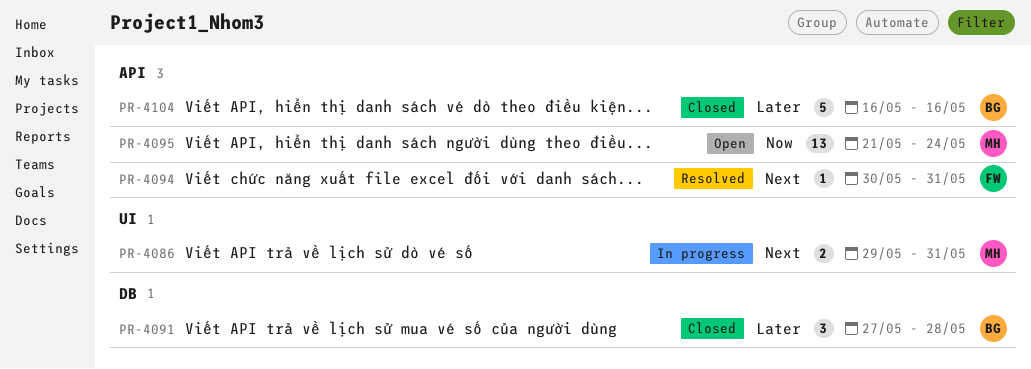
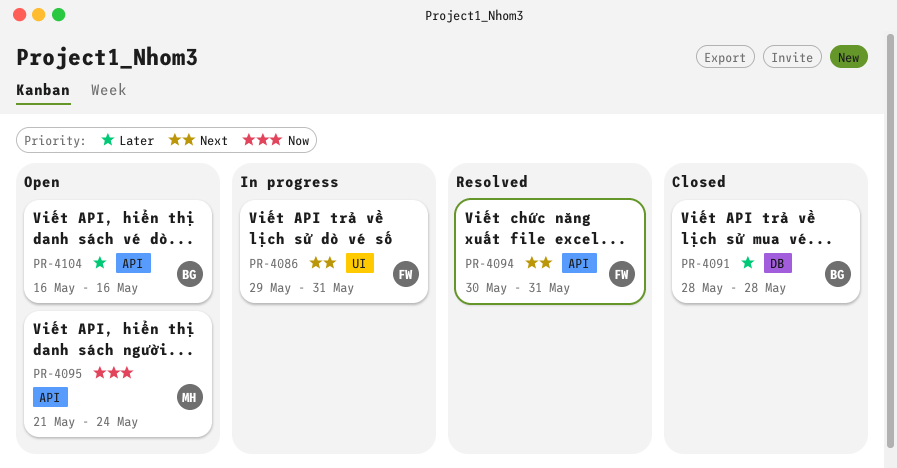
PR-4086, owner: MH -> FW
PR-4091, start: May 27 -> May 28
PR-4104, status: Closed -> Open

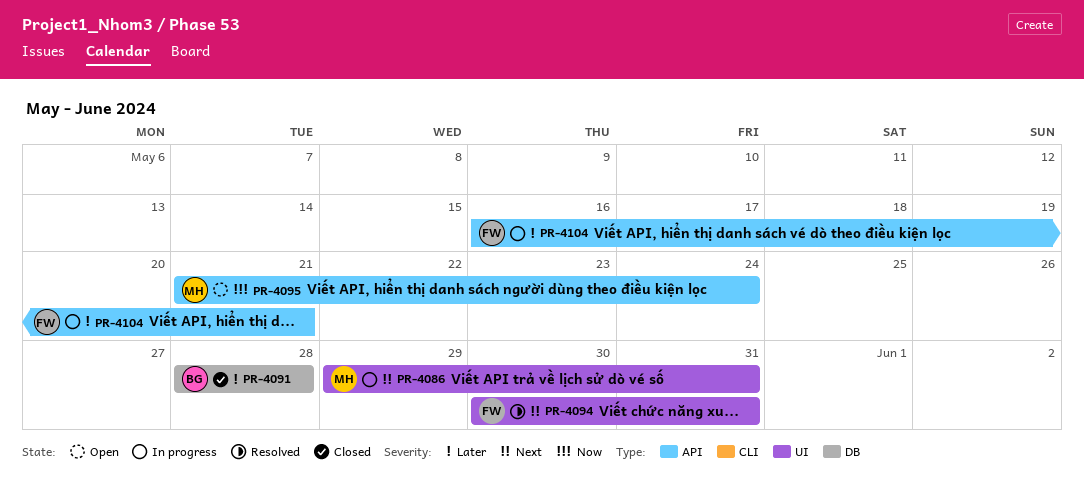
PR-4086, owner: FW -> MH
PR-4094, label: API -> UI
PR-4104, status: Open -> In progress
PR-4104, owner: BG -> FW
PR-4104, due: May 16 -> May 21

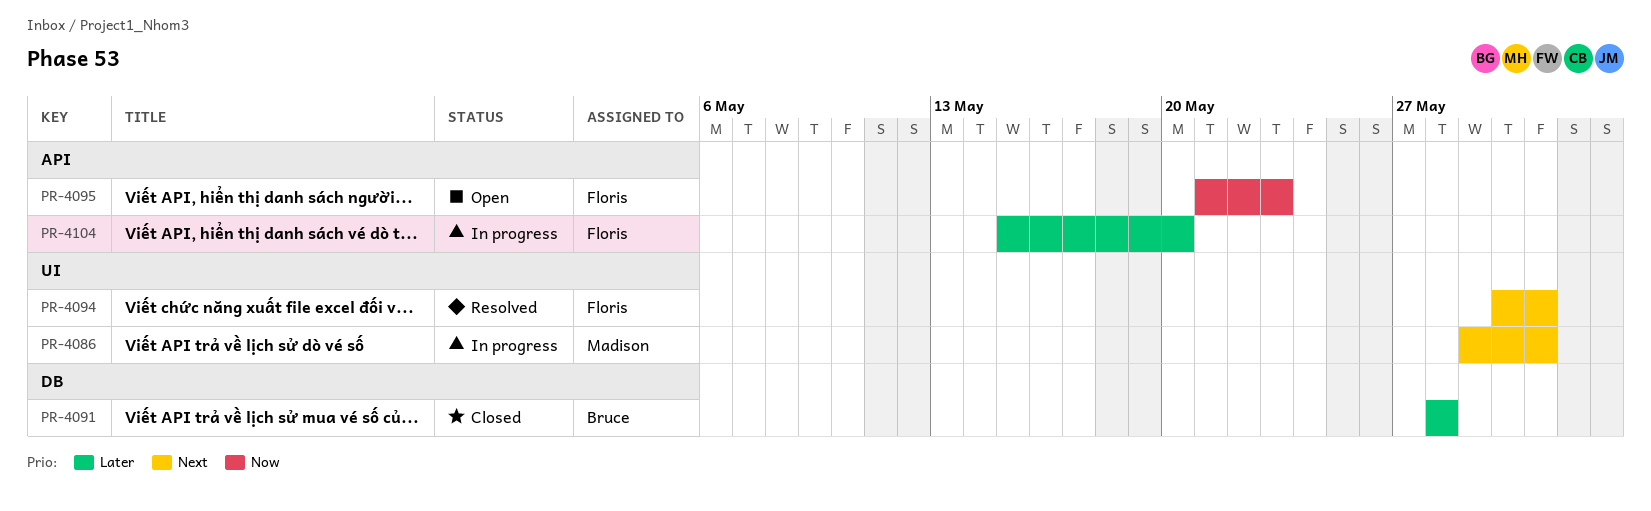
PR-4095, owner: Madison -> Floris
PR-4095, due: May 24 -> May 23
PR-4104, start: May 16 -> May 15
PR-4104, due: May 21 -> May 20

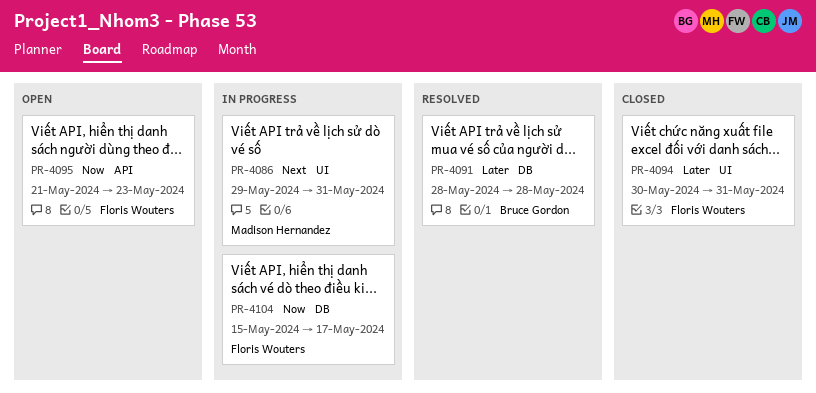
PR-4091, status: Closed -> Resolved
PR-4094, status: Resolved -> Closed
PR-4094, priority: Next -> Later
PR-4104, priority: Later -> Now
PR-4104, label: API -> DB
PR-4104, due: May 20 -> May 17

